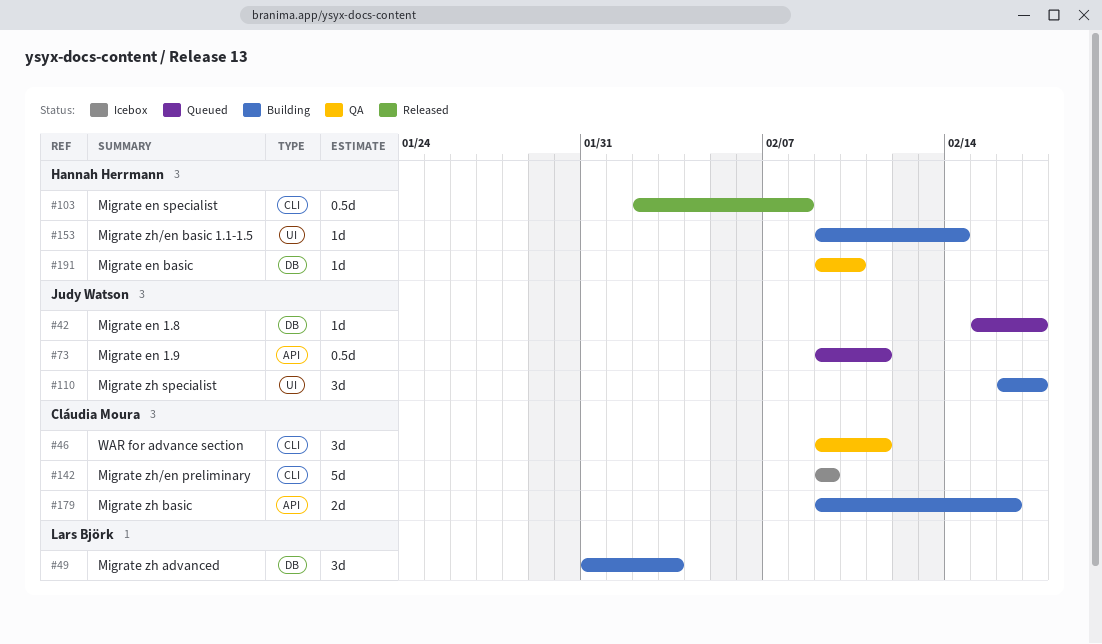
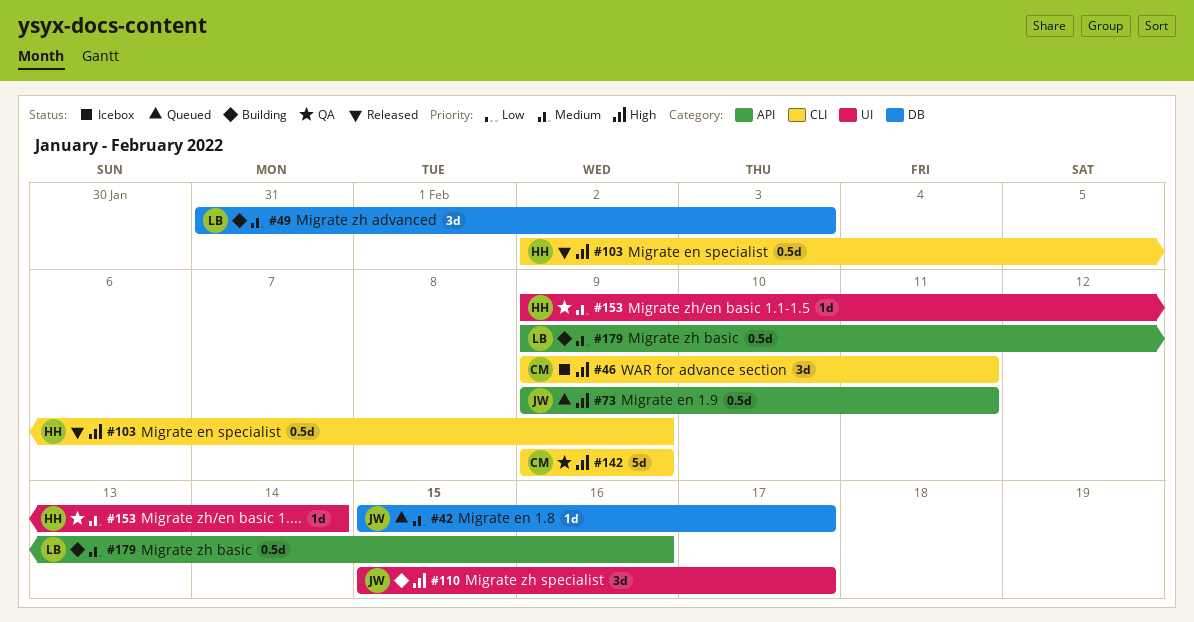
#46, status: QA -> Icebox
#103, due: Feb 8 -> Feb 9
#110, start: Feb 16 -> Feb 15
#142, status: Icebox -> QA
#153, status: Building -> QA
#179, owner: Cláudia Moura -> Lars Björk
#179, estimate: 2d -> 0.5d
#191: present -> none

